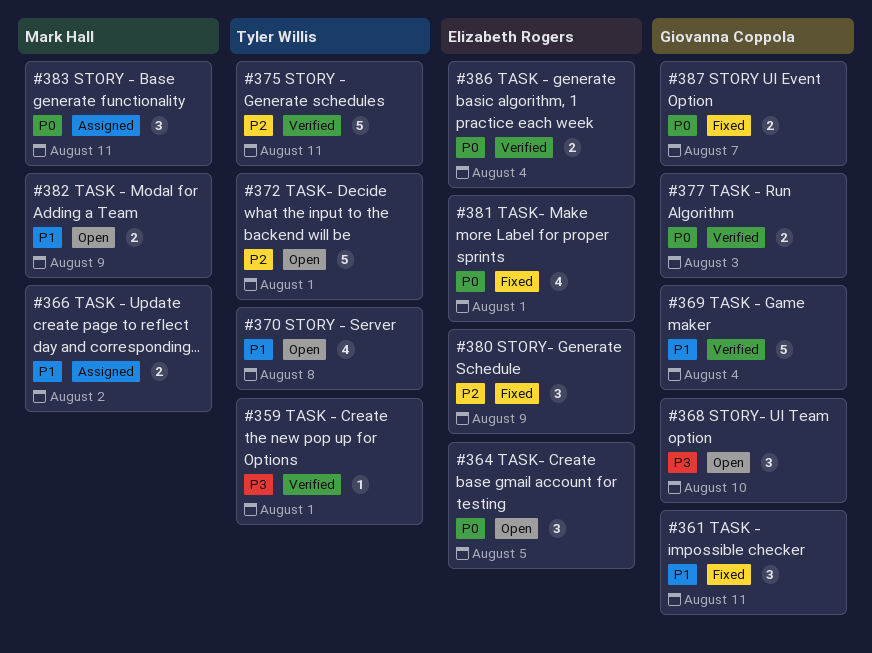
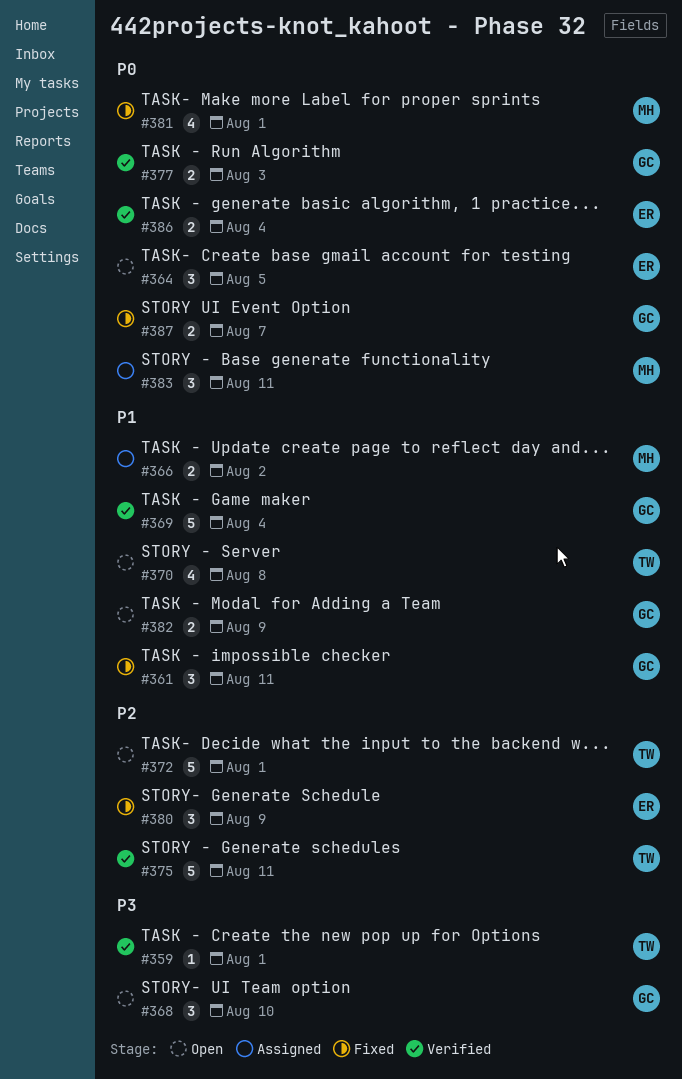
#381, owner: Elizabeth Rogers -> Mark Hall
#382, owner: Mark Hall -> Giovanna Coppola

